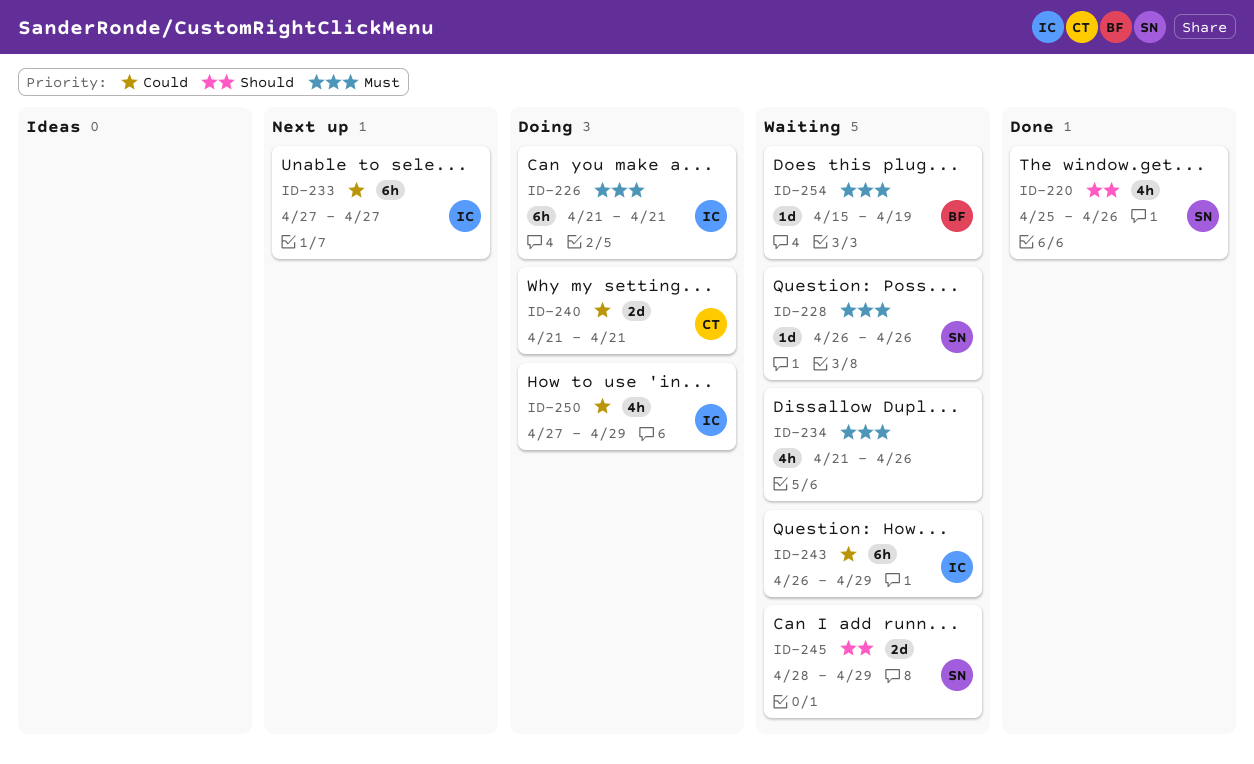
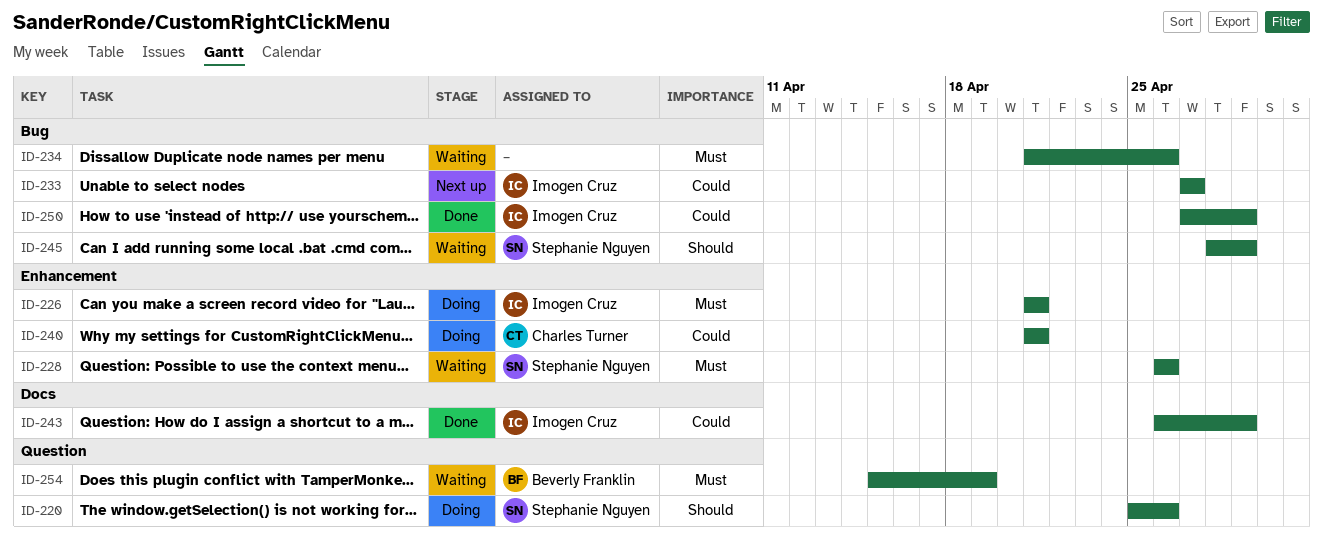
ID-220, status: Done -> Doing
ID-243, status: Waiting -> Done
ID-250, status: Doing -> Done

